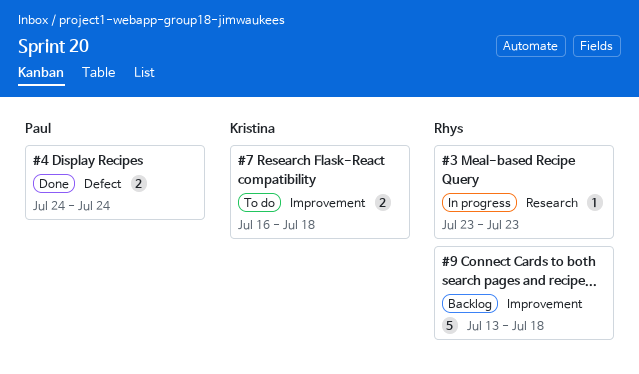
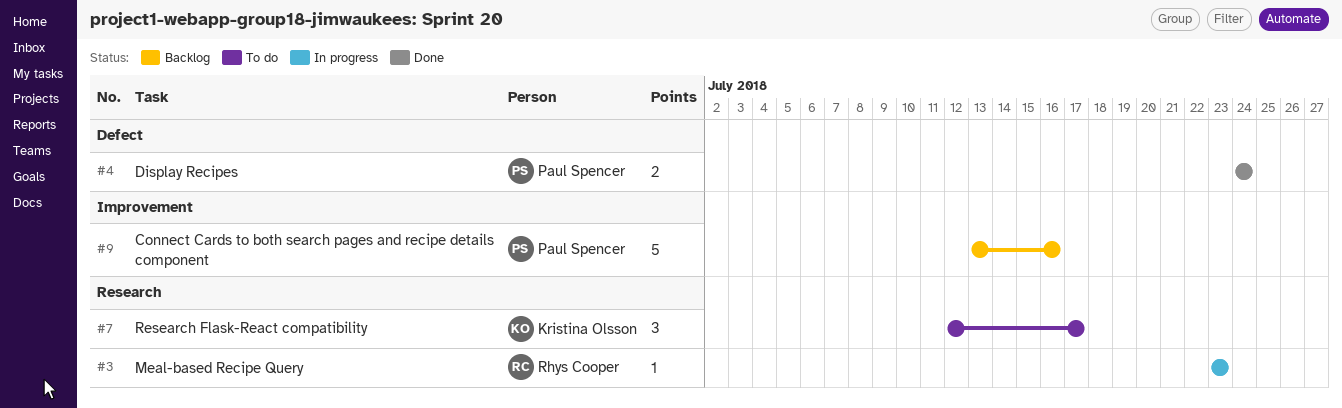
#7, label: Improvement -> Research
#7, estimate: 2 -> 3
#7, start: Jul 16 -> Jul 12
#7, due: Jul 18 -> Jul 17
#9, owner: Rhys Cooper -> Paul Spencer
#9, due: Jul 18 -> Jul 16

